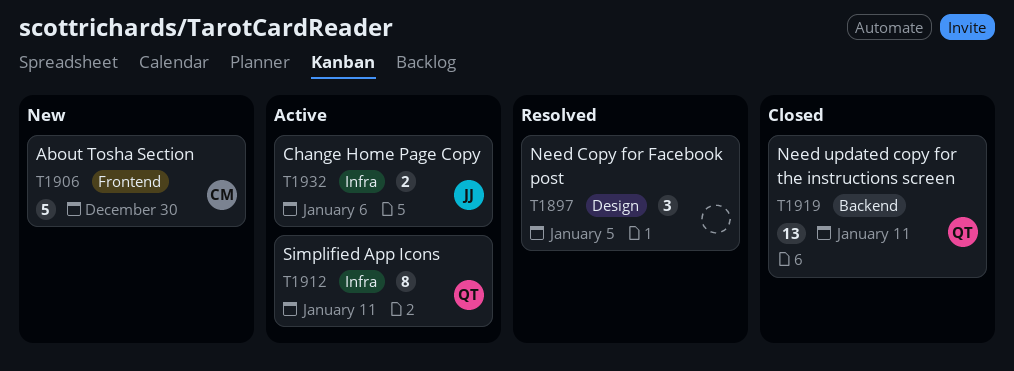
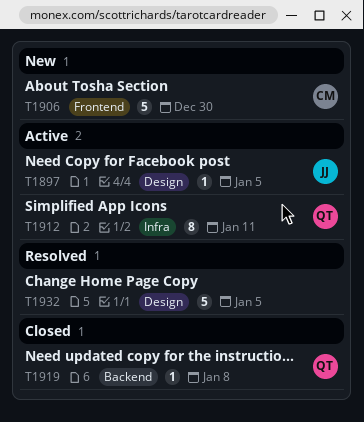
T1897, status: Resolved -> Active
T1897, owner: none -> JJ
T1897, estimate: 3 -> 1
T1919, estimate: 13 -> 1
T1919, due: Jan 11 -> Jan 8
T1932, status: Active -> Resolved
T1932, owner: JJ -> none
T1932, label: Infra -> Design
T1932, estimate: 2 -> 5
T1932, due: Jan 6 -> Jan 5

